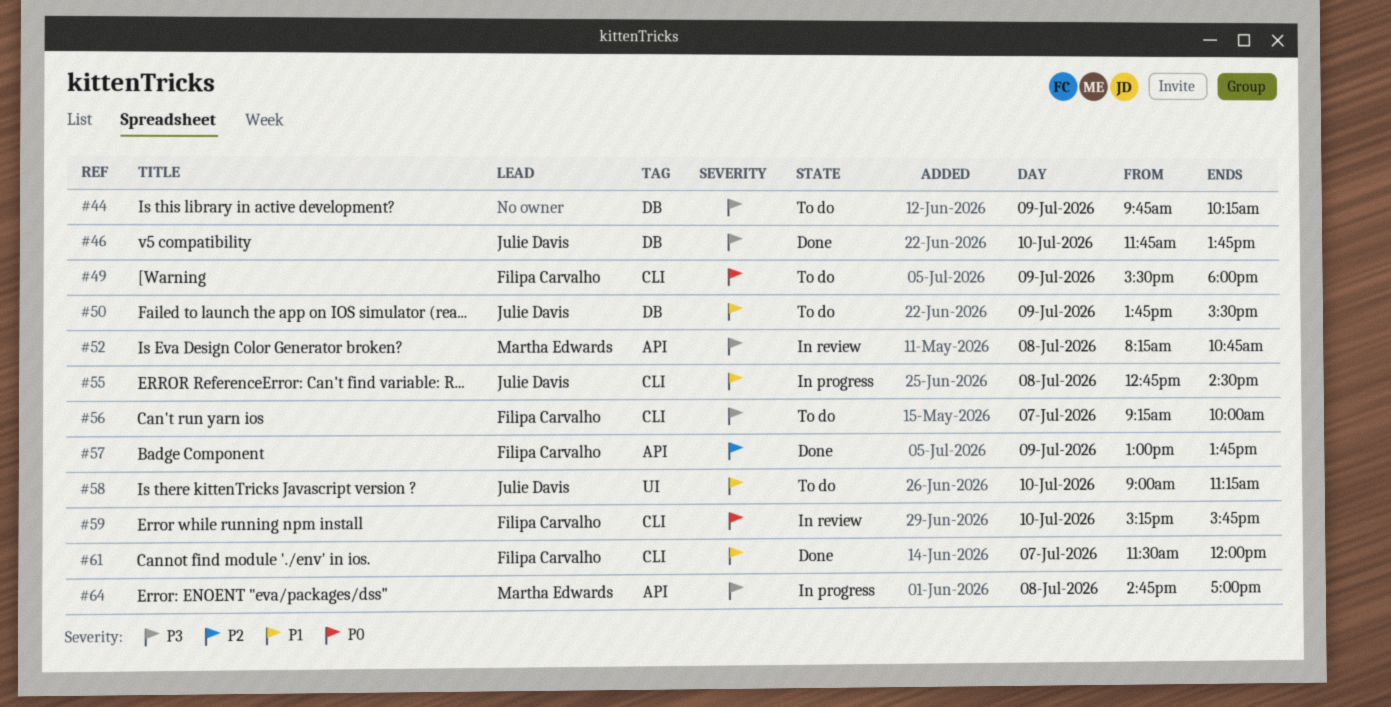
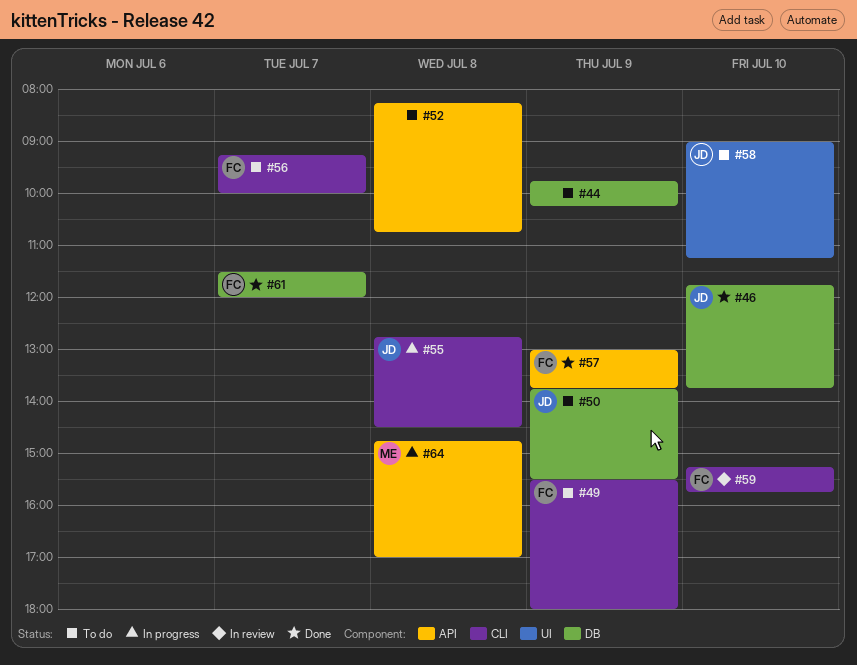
#52, status: In review -> To do
#52, owner: Martha Edwards -> none
#61, label: CLI -> DB

